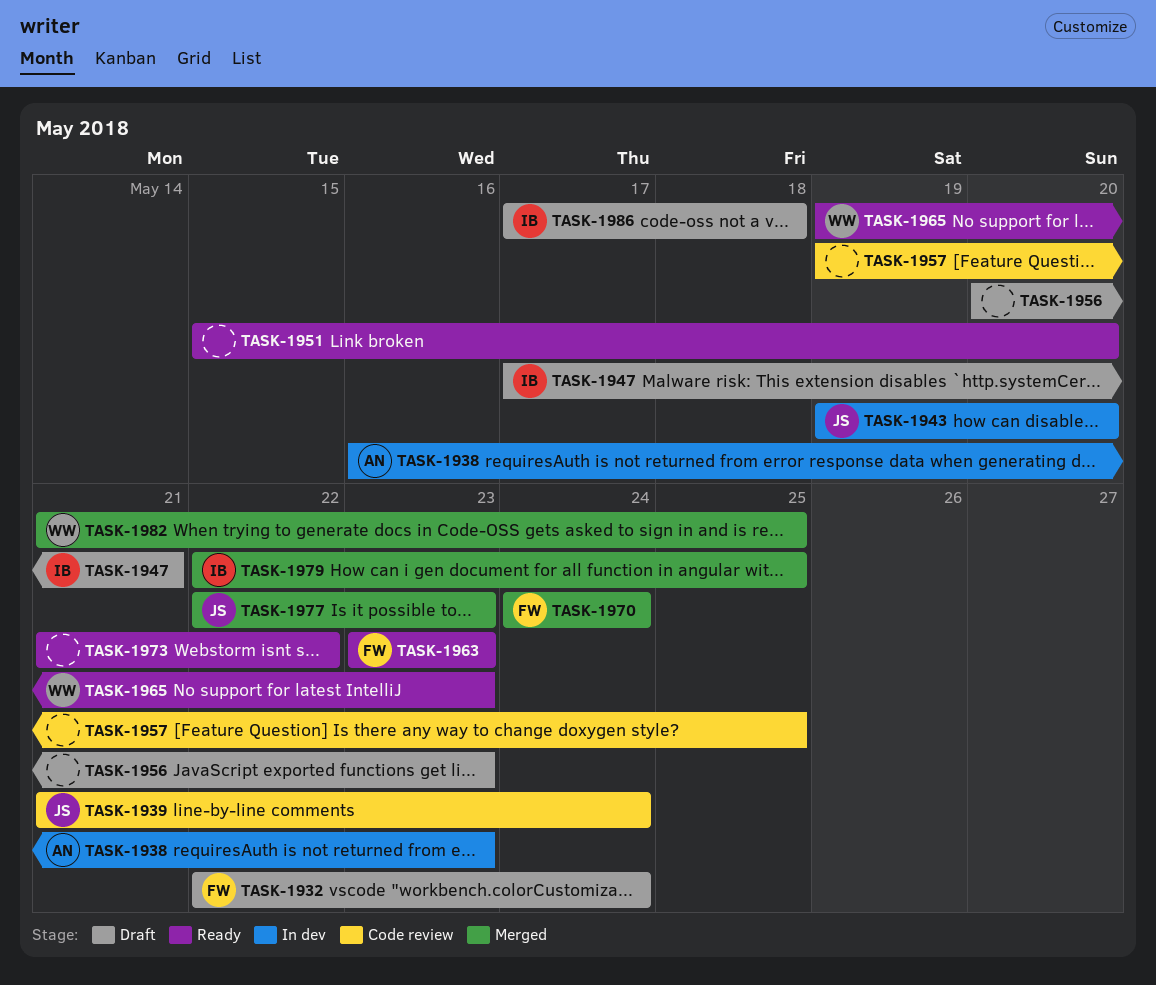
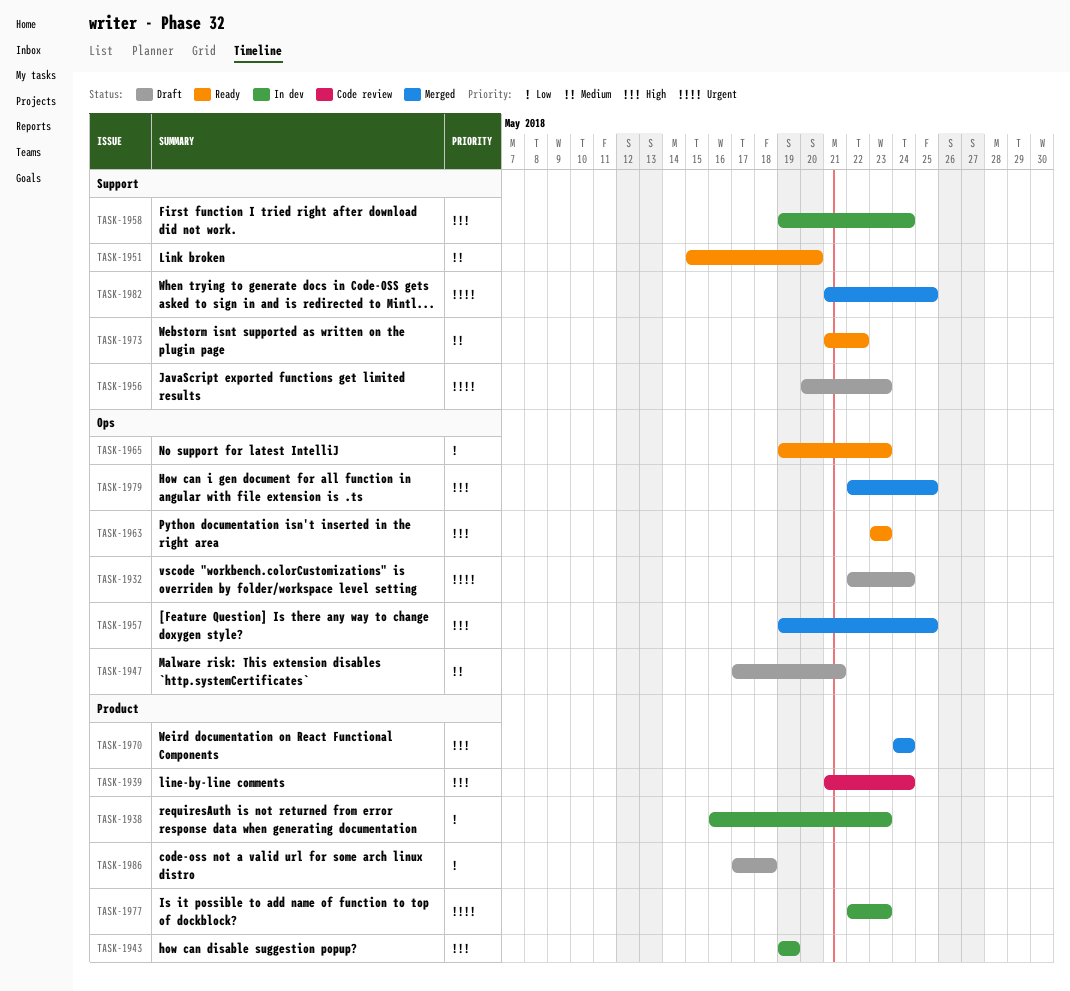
TASK-1943, due: May 20 -> May 19
TASK-1957, status: Code review -> Merged
TASK-1958: none -> present
TASK-1977, status: Merged -> In dev

